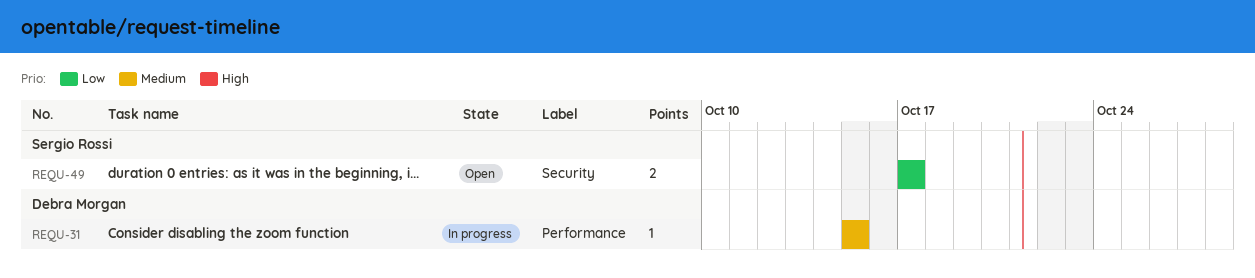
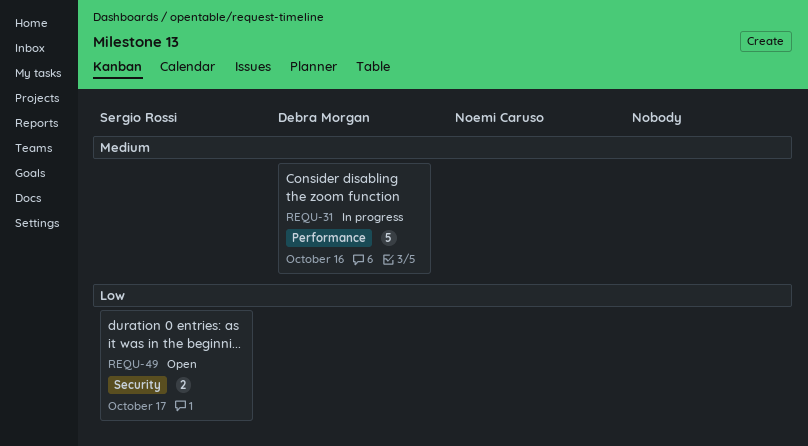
REQU-31, estimate: 1 -> 5
REQU-31, due: Oct 15 -> Oct 16

